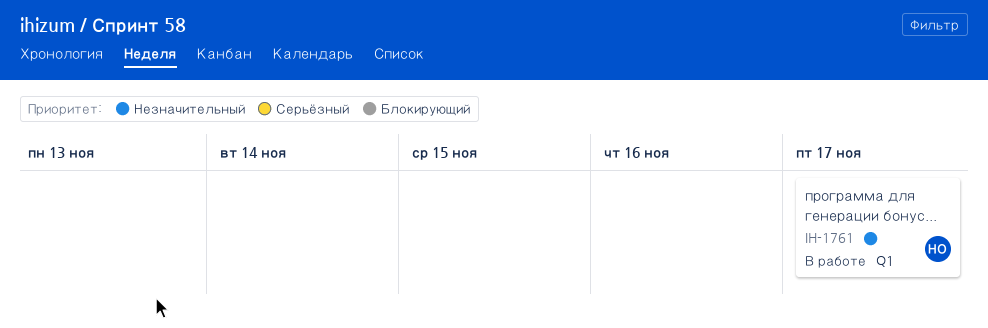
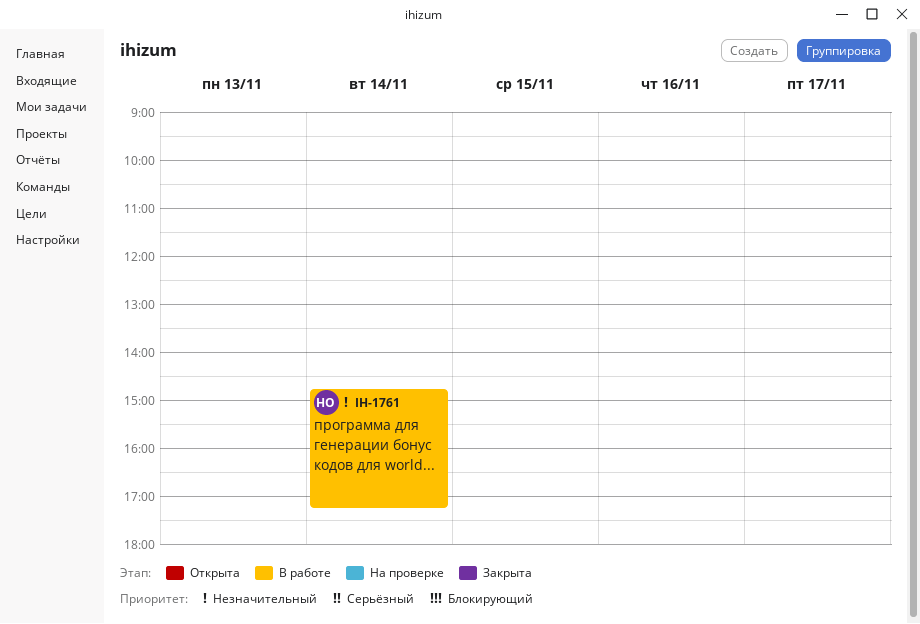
IH-1761, day: Nov 17 -> Nov 14

